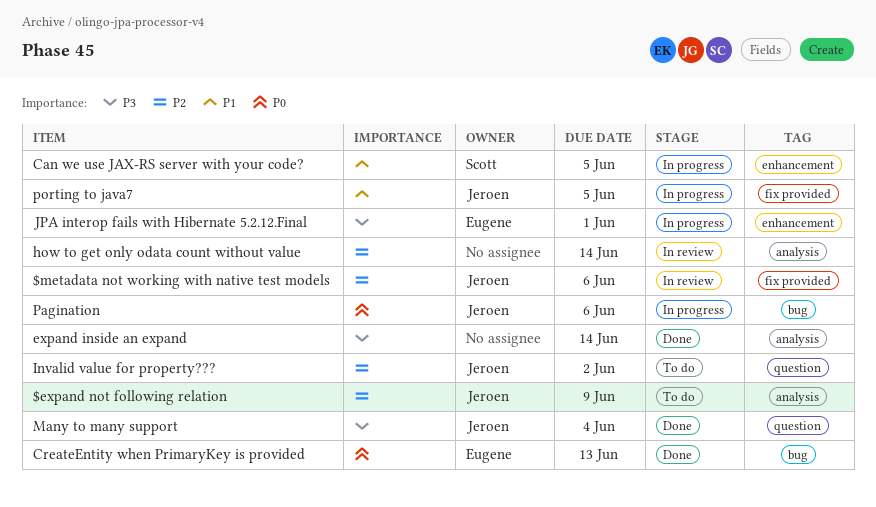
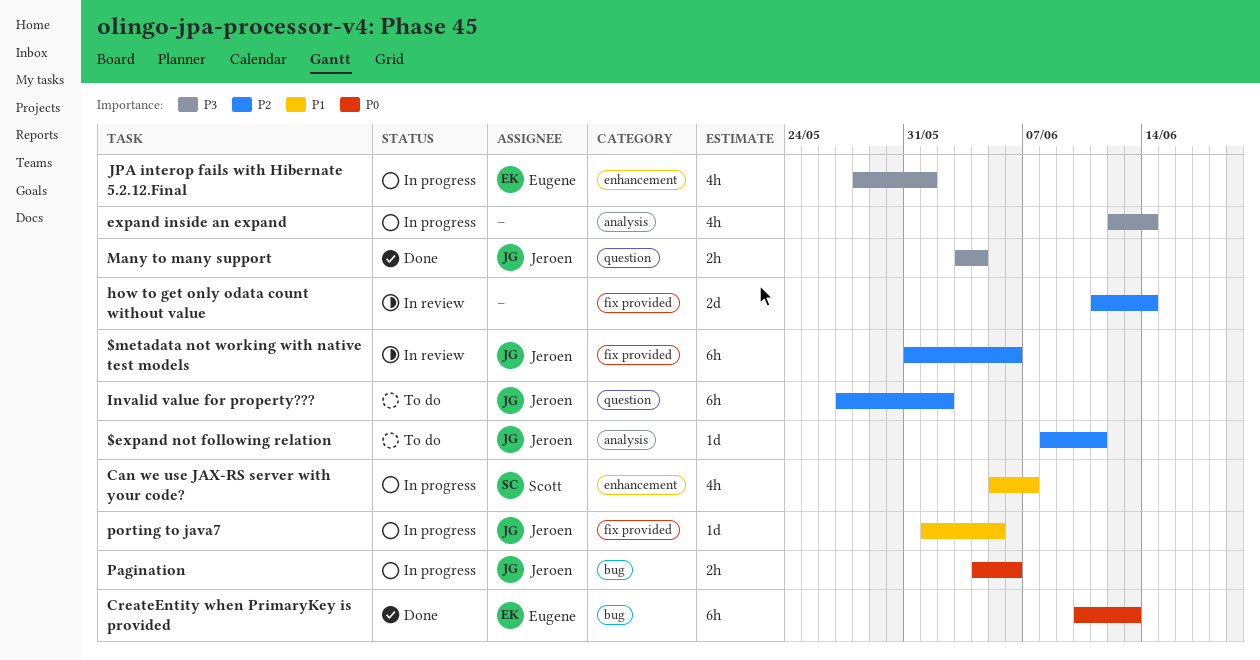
$expand not following relation, due: Jun 9 -> Jun 11
Can we use JAX-RS server with your code?, due: Jun 5 -> Jun 7
expand inside an expand, status: Done -> In progress
how to get only odata count without value, label: analysis -> fix provided

